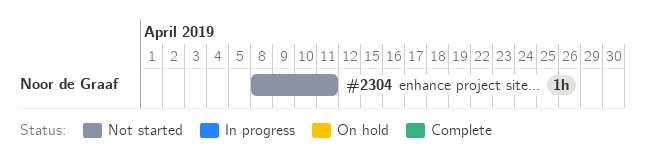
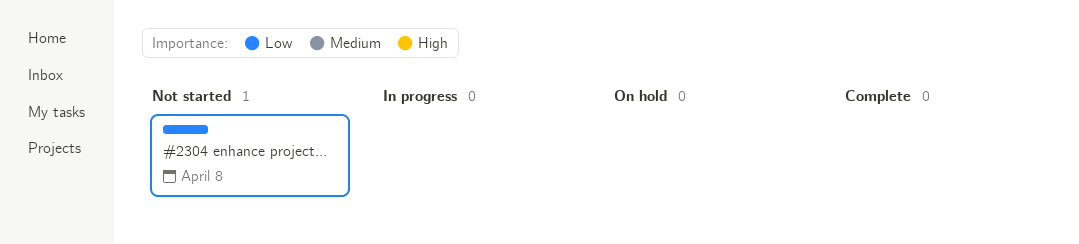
#2304, due: Apr 11 -> Apr 8

